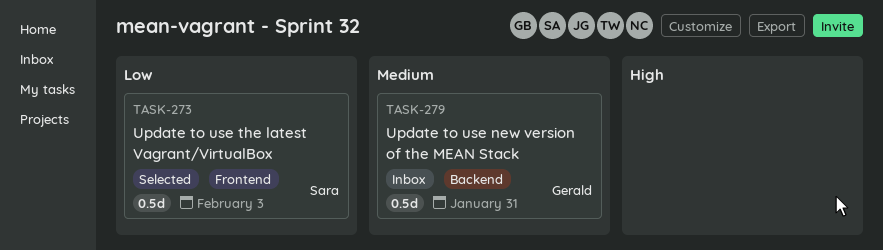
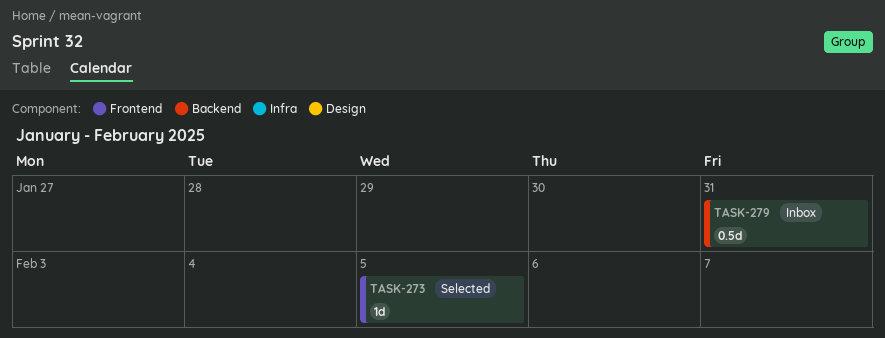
TASK-273, estimate: 0.5d -> 1d
TASK-273, due: Feb 3 -> Feb 5

